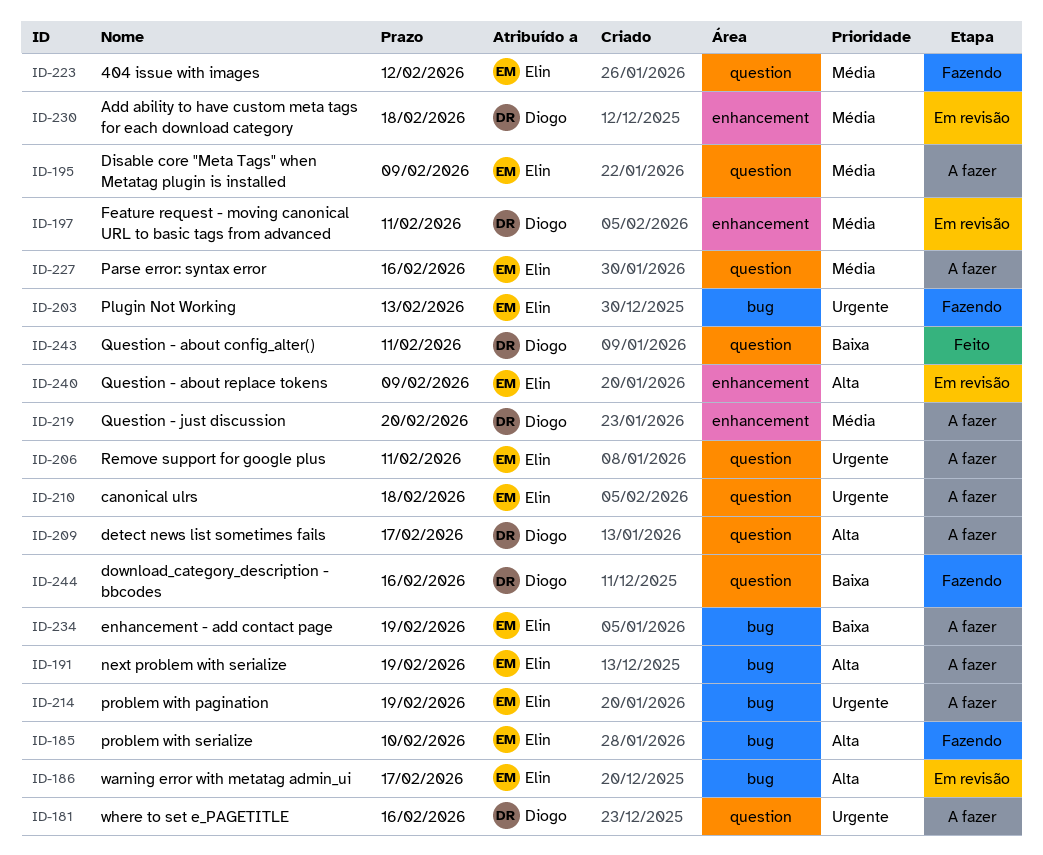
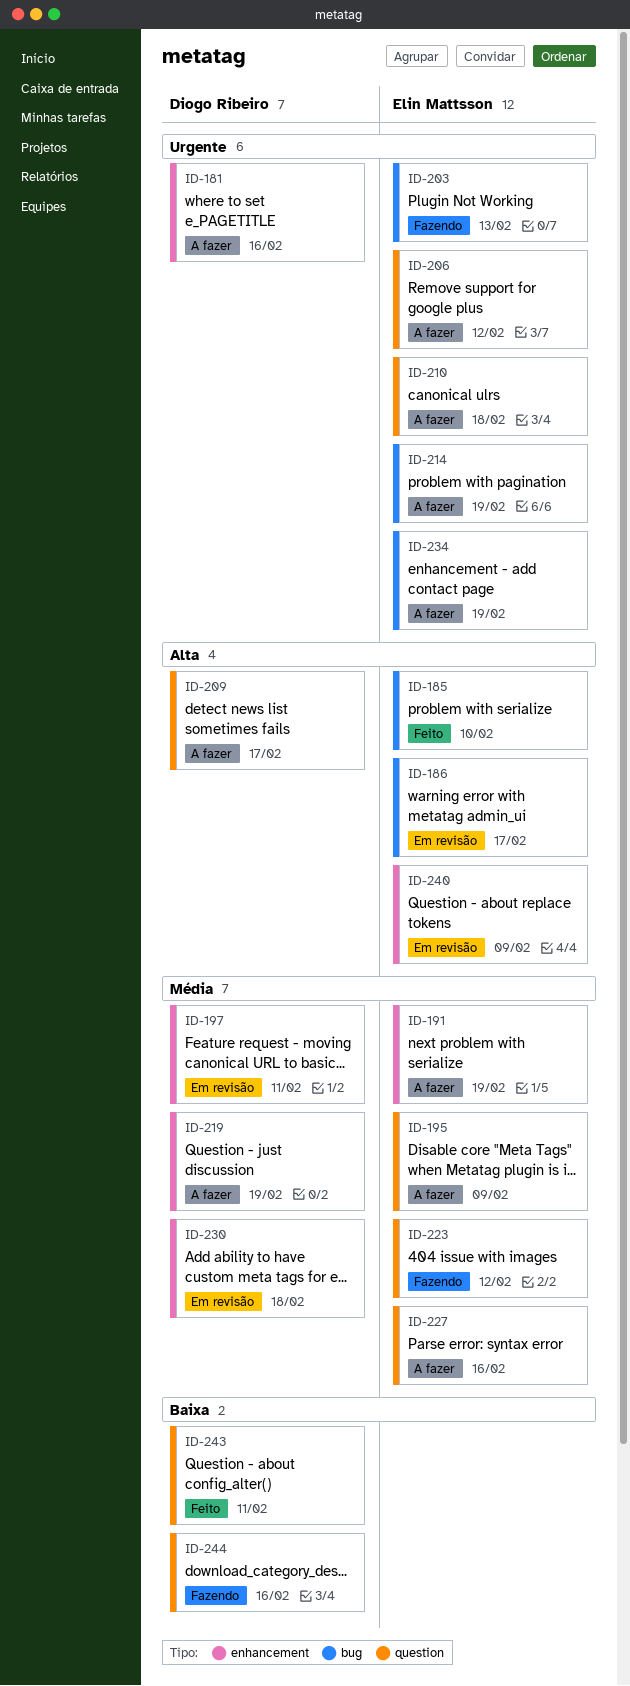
ID-181, label: question -> enhancement
ID-185, status: Fazendo -> Feito
ID-191, priority: Alta -> Média
ID-191, label: bug -> enhancement
ID-206, due: Feb 11 -> Feb 12
ID-219, due: Feb 20 -> Feb 19
ID-234, priority: Baixa -> Urgente

